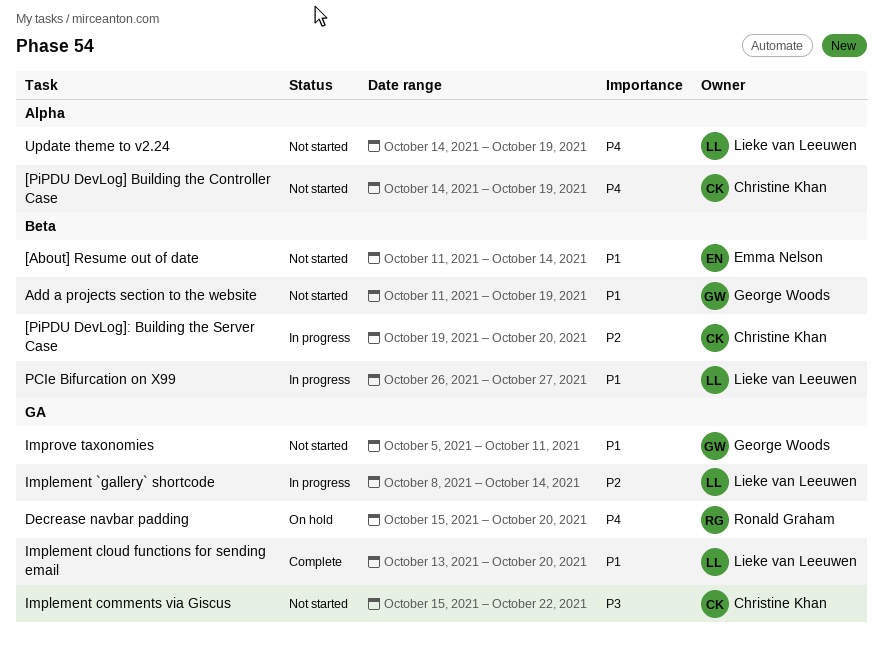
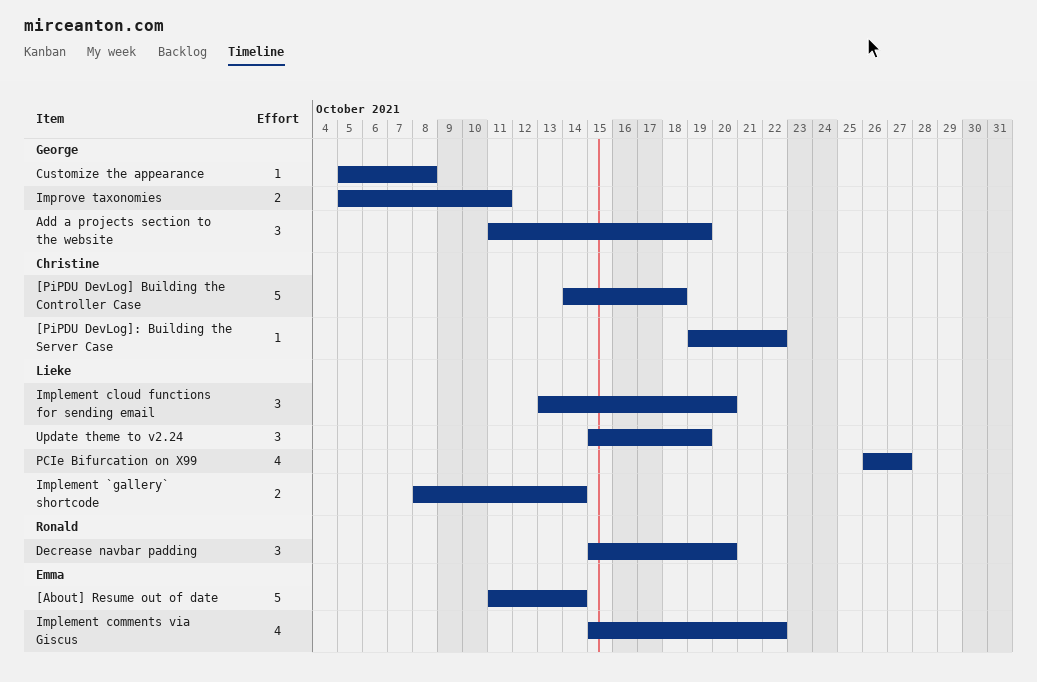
[PiPDU DevLog] Building the Controller Case, due: Oct 19 -> Oct 18
[PiPDU DevLog]: Building the Server Case, due: Oct 20 -> Oct 22
Customize the appearance: none -> present
Implement comments via Giscus, owner: Christine Khan -> Emma Nelson
Update theme to v2.24, start: Oct 14 -> Oct 15

